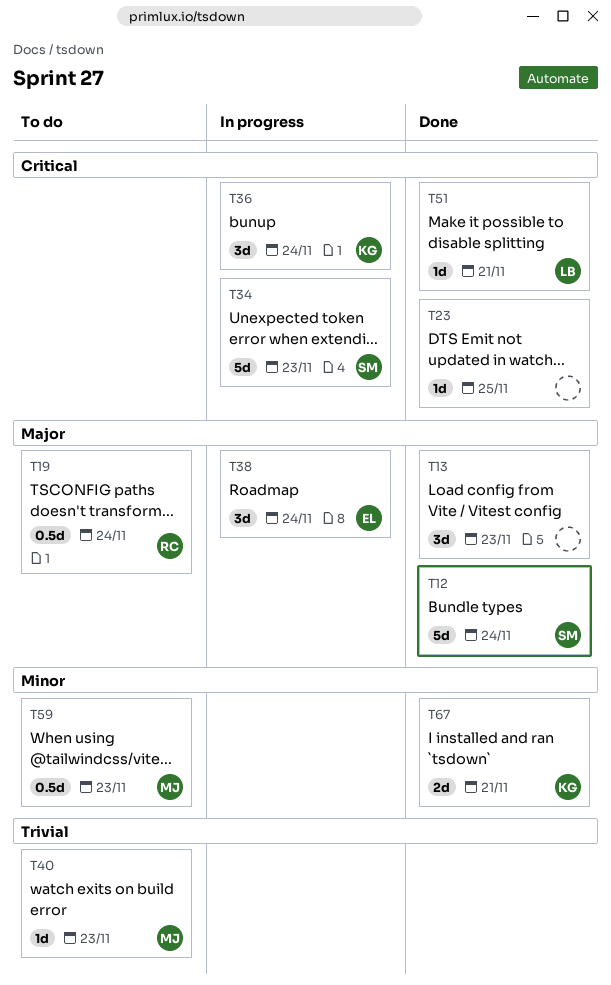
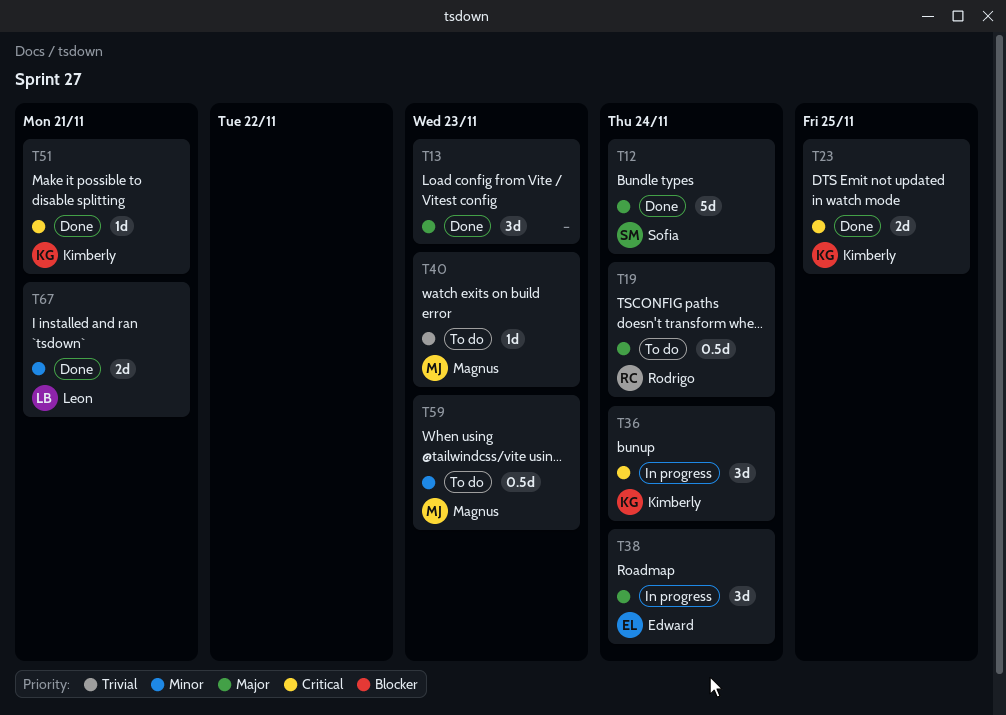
T23, owner: none -> Kimberly
T23, estimate: 1d -> 2d
T34: present -> none
T51, owner: Leon -> Kimberly
T67, owner: Kimberly -> Leon

